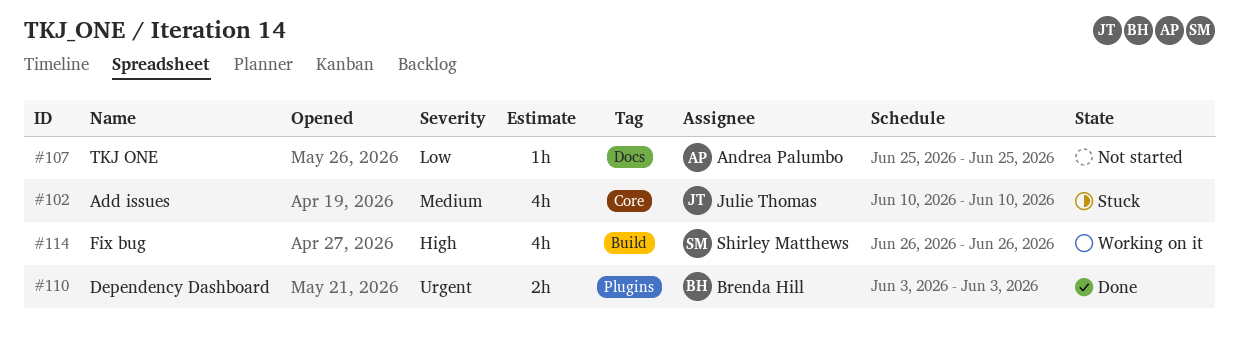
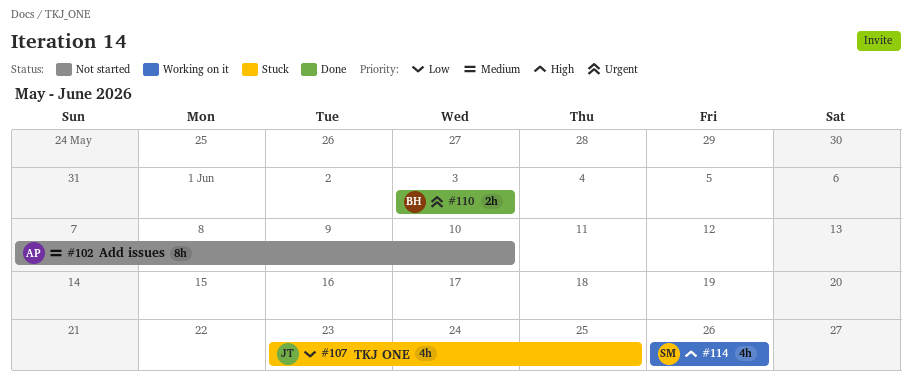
#102, status: Stuck -> Not started
#102, owner: Julie Thomas -> Andrea Palumbo
#102, estimate: 4h -> 8h
#102, start: Jun 10 -> Jun 7
#107, status: Not started -> Stuck
#107, owner: Andrea Palumbo -> Julie Thomas
#107, estimate: 1h -> 4h
#107, start: Jun 25 -> Jun 23

